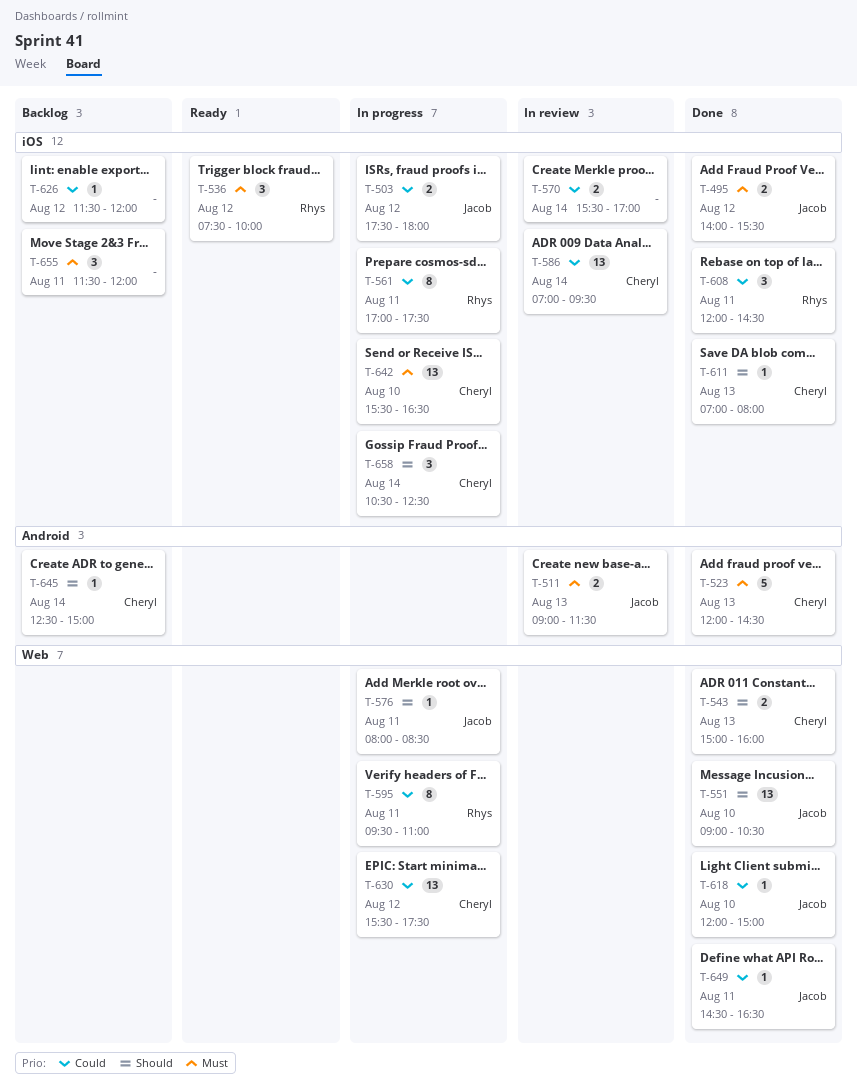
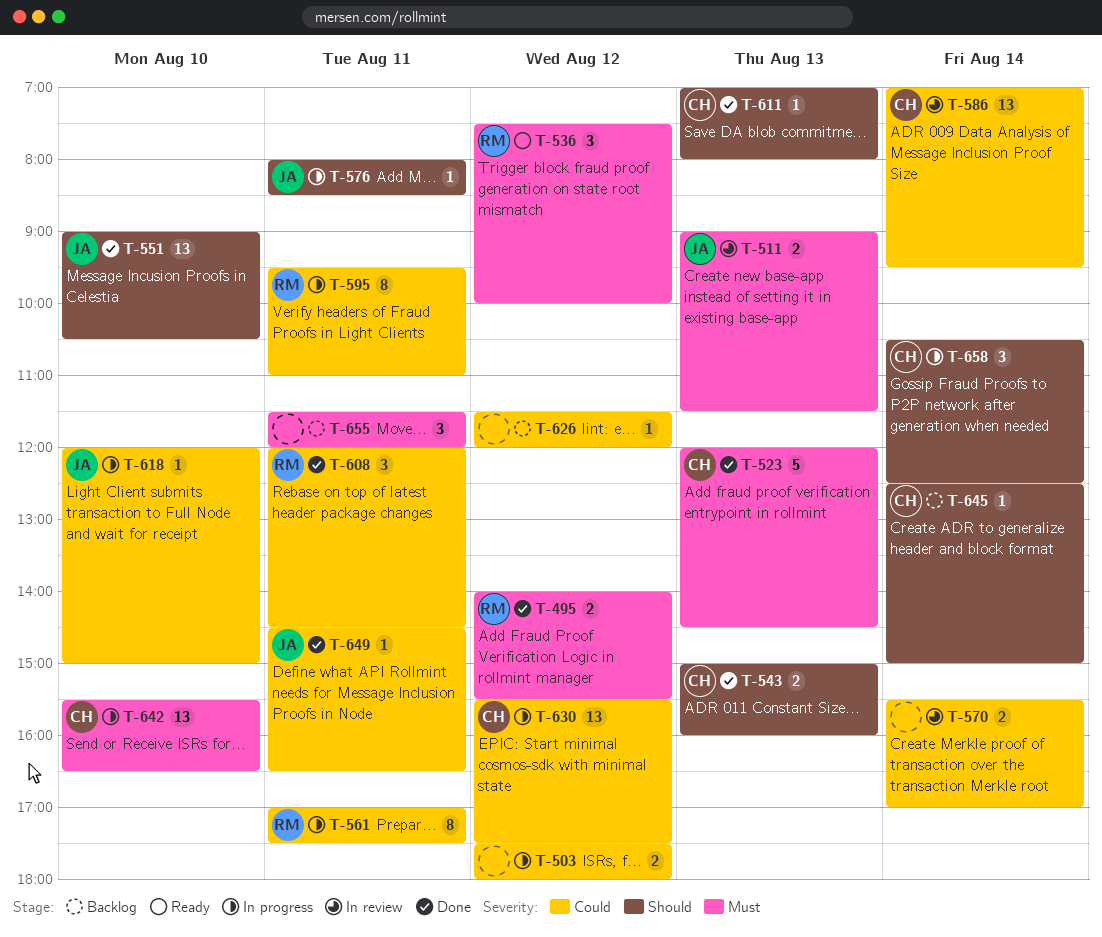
T-495, owner: Jacob -> Rhys
T-503, owner: Jacob -> none
T-618, status: Done -> In progress

